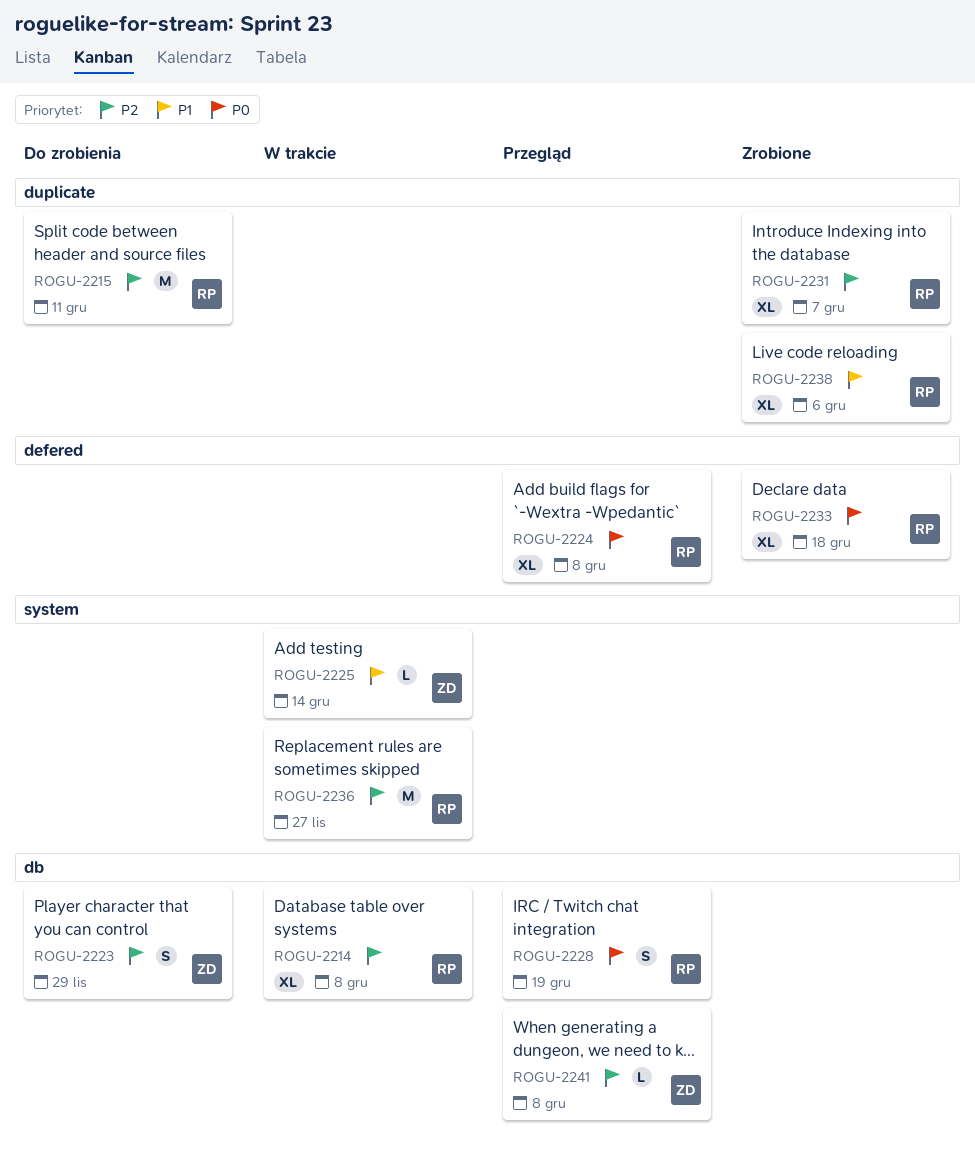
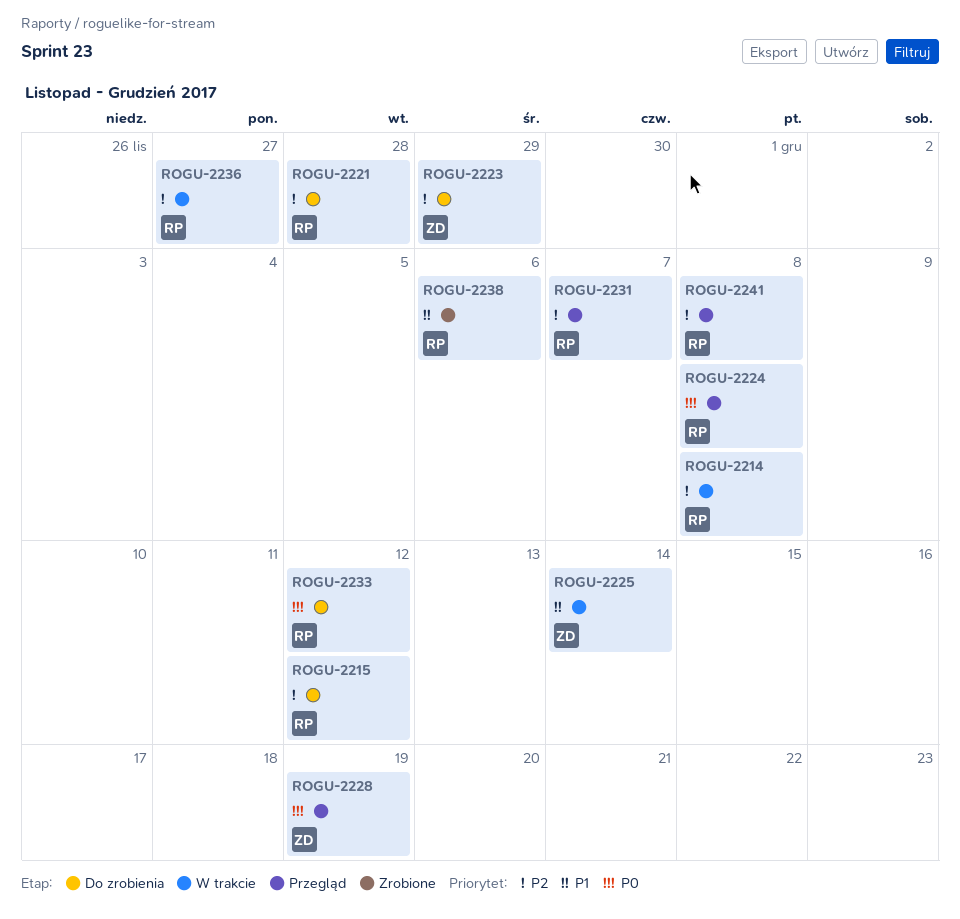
ROGU-2215, due: Dec 11 -> Dec 12
ROGU-2221: none -> present
ROGU-2228, owner: RP -> ZD
ROGU-2231, status: Zrobione -> Przegląd
ROGU-2233, status: Zrobione -> Do zrobienia
ROGU-2233, due: Dec 18 -> Dec 12
ROGU-2241, owner: ZD -> RP

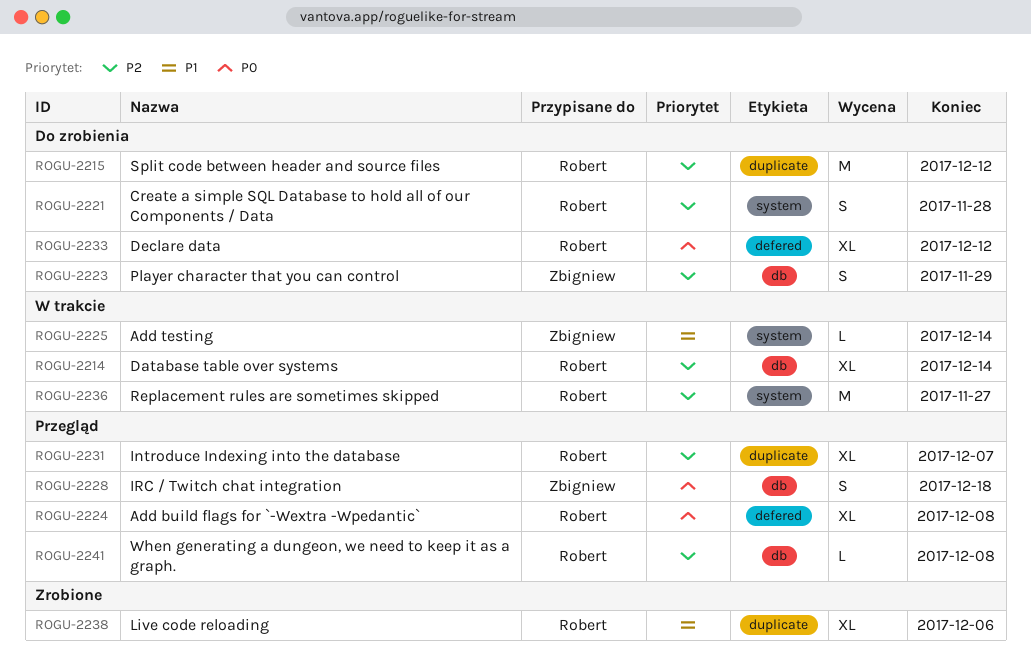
ROGU-2214, due: Dec 8 -> Dec 14
ROGU-2228, due: Dec 19 -> Dec 18

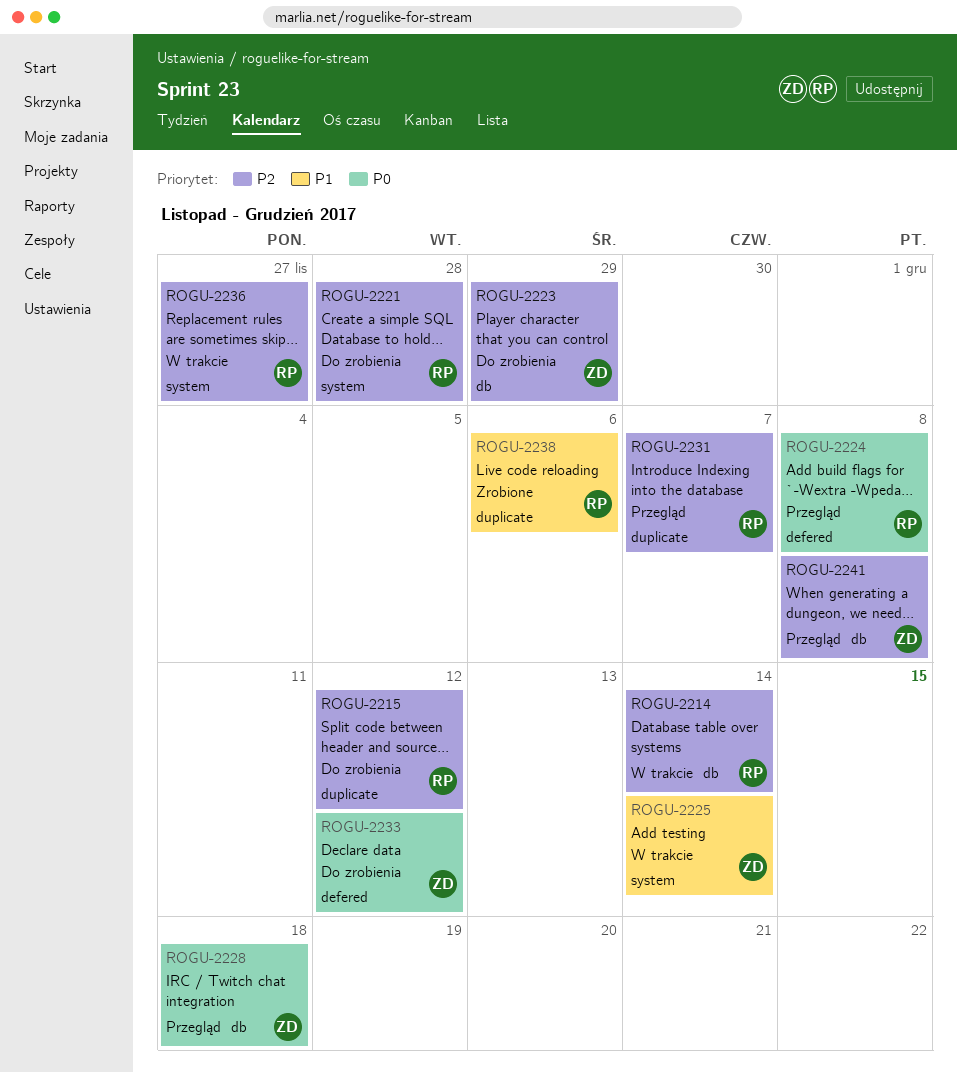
ROGU-2233, owner: Robert -> Zbigniew
ROGU-2241, owner: Robert -> Zbigniew

